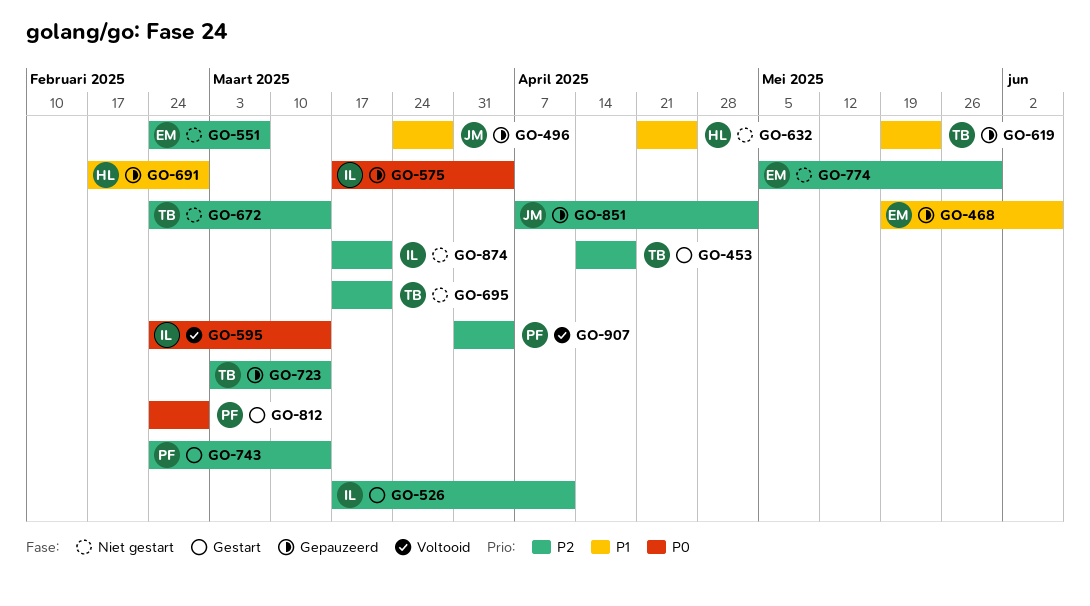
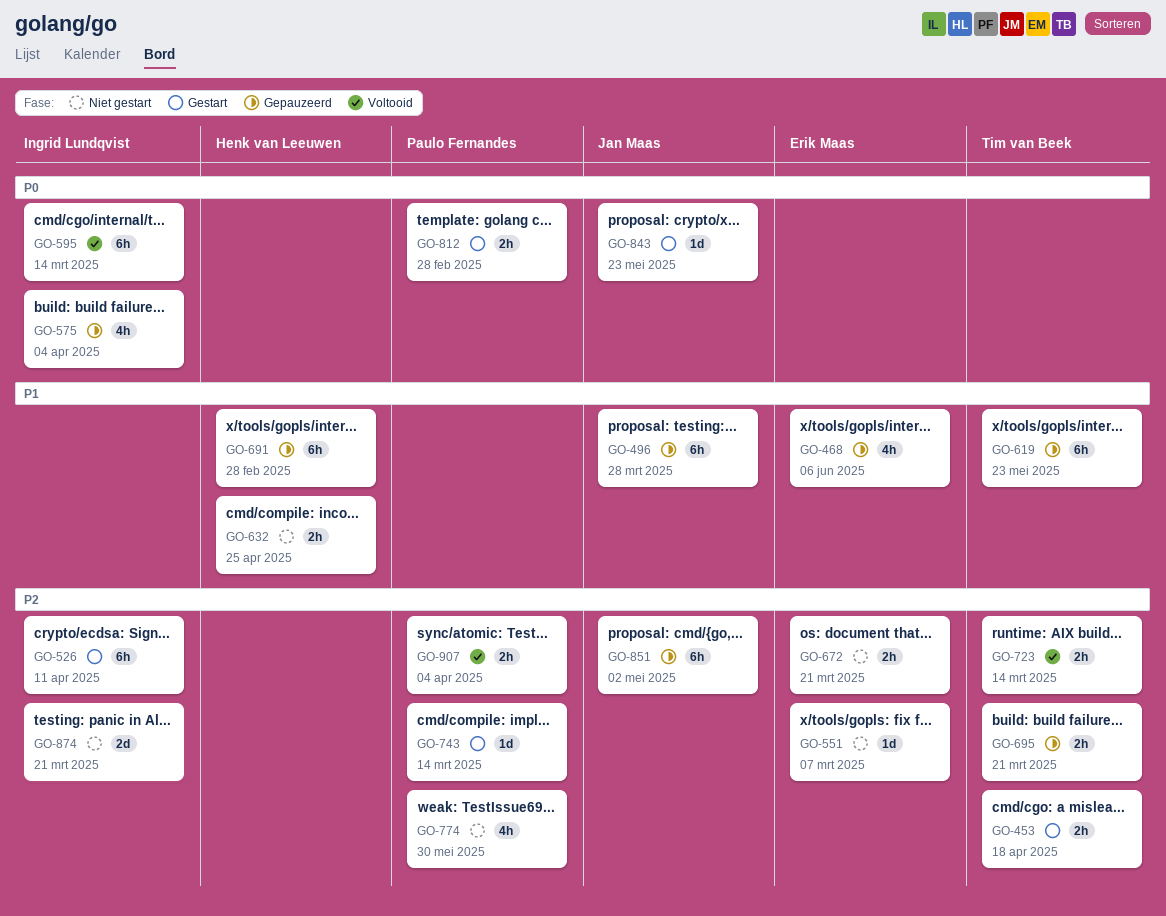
GO-672, owner: Tim van Beek -> Erik Maas
GO-672, due: Mar 14 -> Mar 21
GO-695, status: Niet gestart -> Gepauzeerd
GO-723, status: Gepauzeerd -> Voltooid
GO-774, owner: Erik Maas -> Paulo Fernandes
GO-843: none -> present

